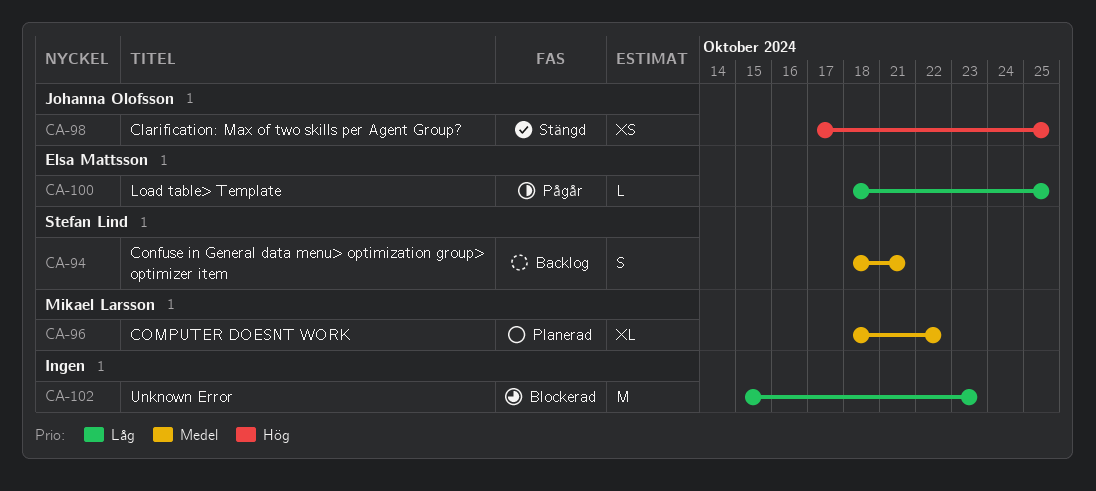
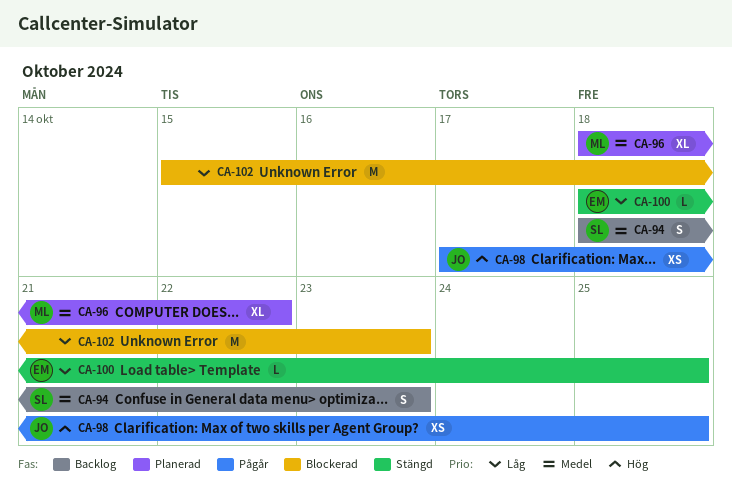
CA-94, due: Oct 21 -> Oct 23
CA-98, status: Stängd -> Pågår
CA-100, status: Pågår -> Stängd

